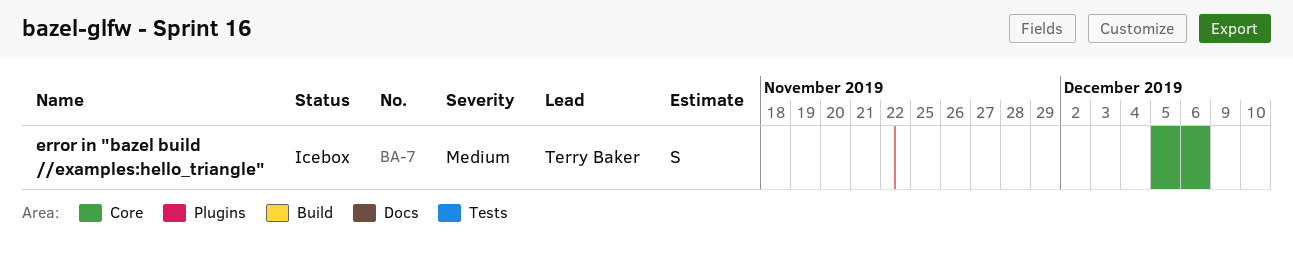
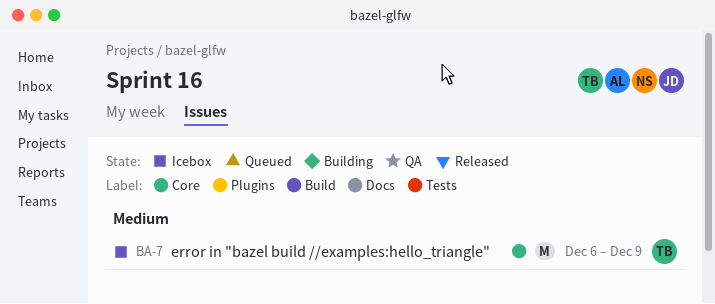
BA-7, estimate: S -> M
BA-7, start: Dec 5 -> Dec 6
BA-7, due: Dec 6 -> Dec 9

